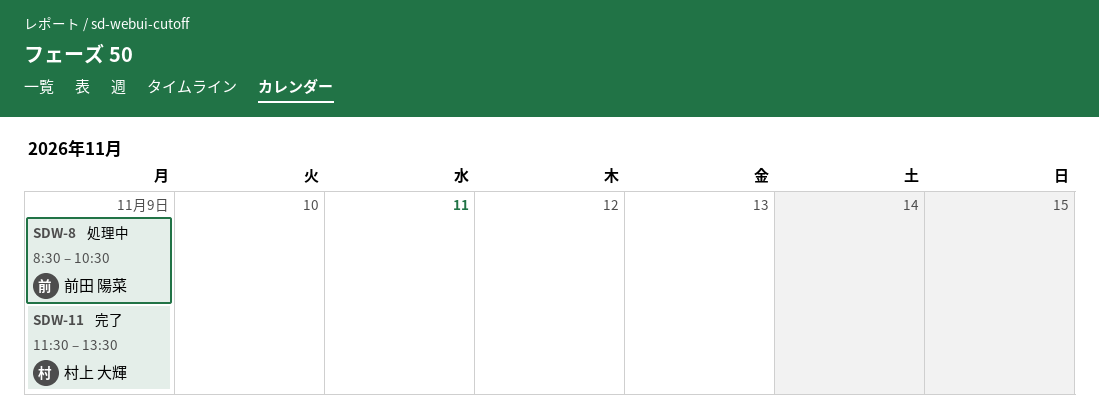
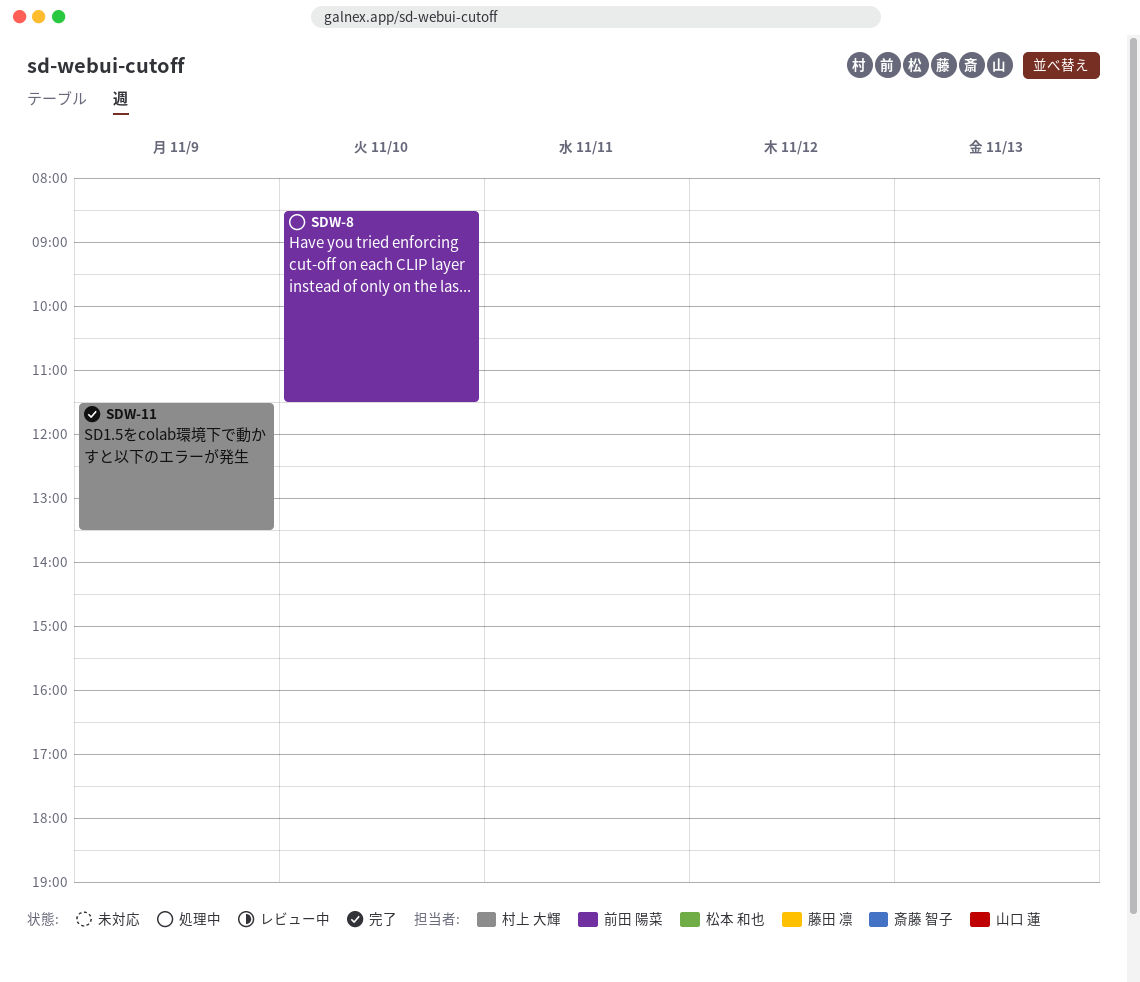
SDW-8, day: Nov 9 -> Nov 10
SDW-8, ends: 10:30 -> 11:30

